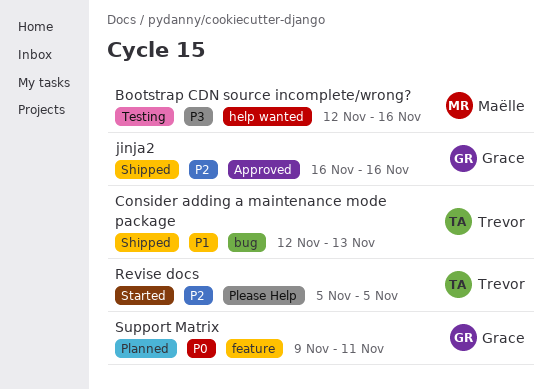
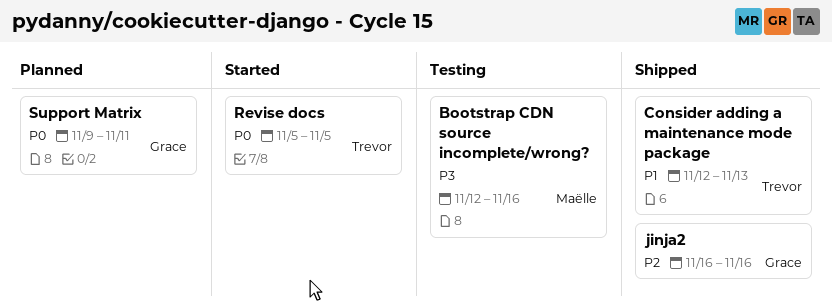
Revise docs, priority: P2 -> P0

